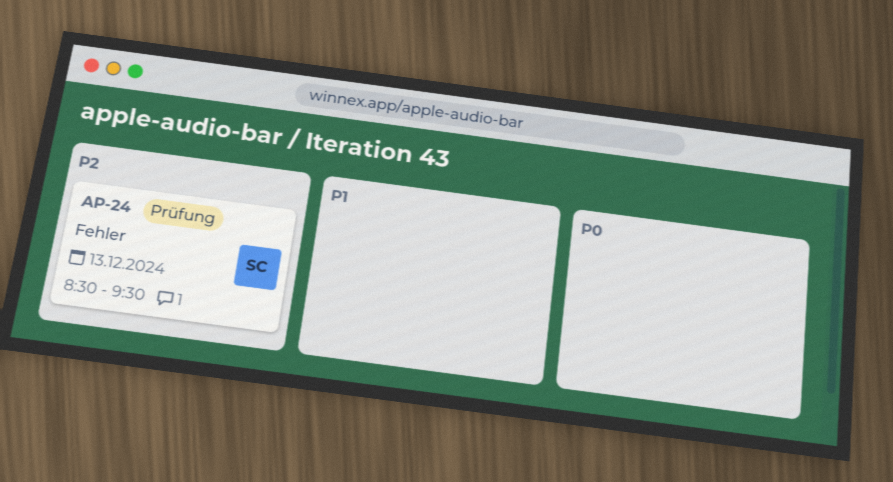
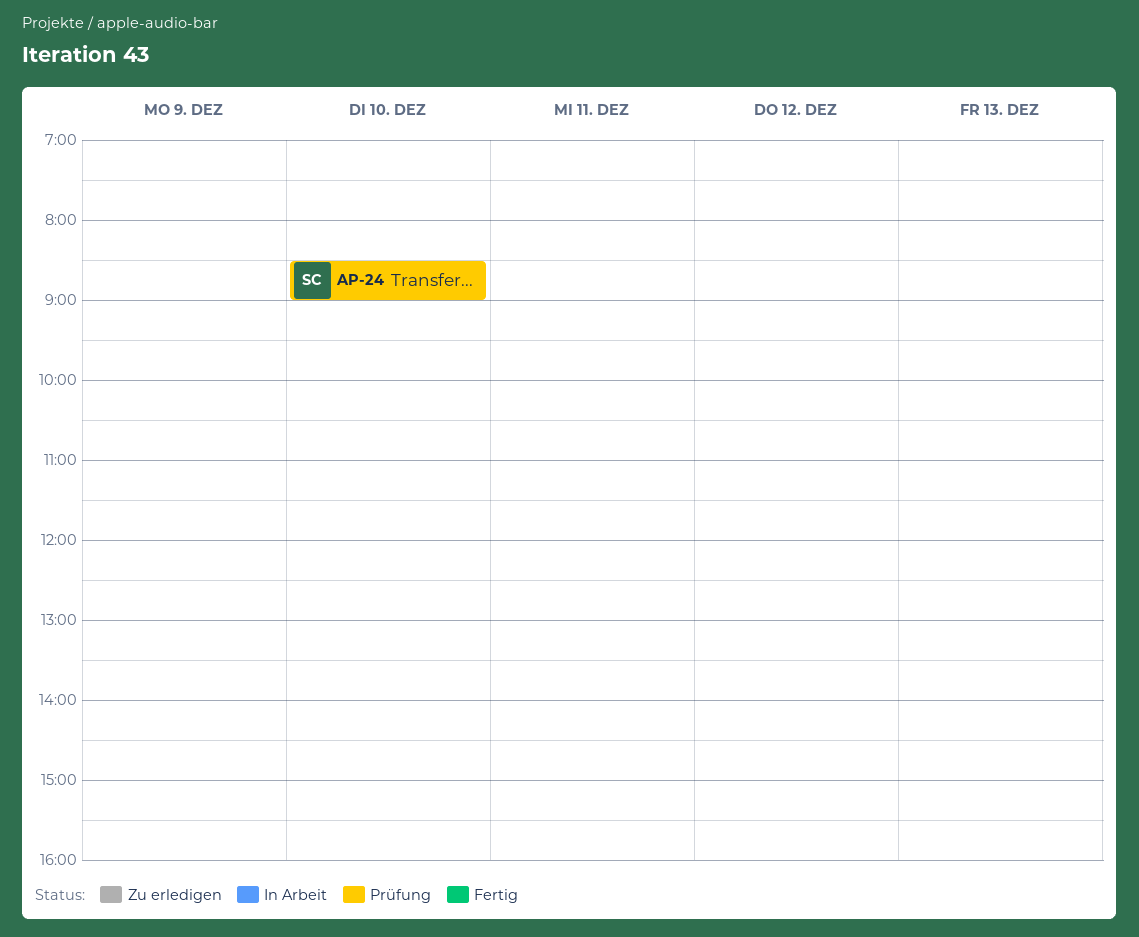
AP-24, day: Dec 13 -> Dec 10
AP-24, ends: 09:30 -> 09:00

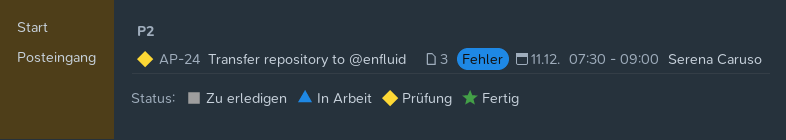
AP-24, day: Dec 10 -> Dec 11
AP-24, begins: 08:30 -> 07:30

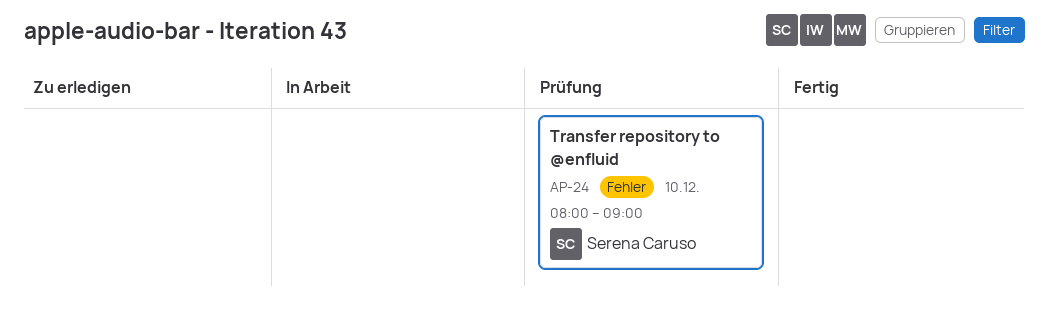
AP-24, day: Dec 11 -> Dec 10
AP-24, begins: 07:30 -> 08:00

